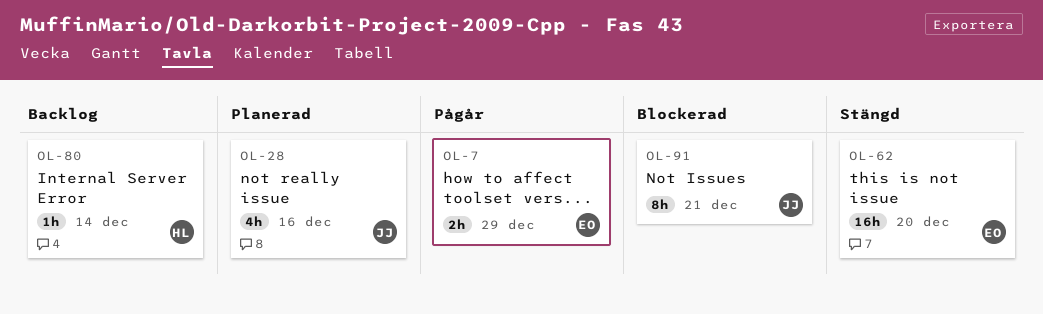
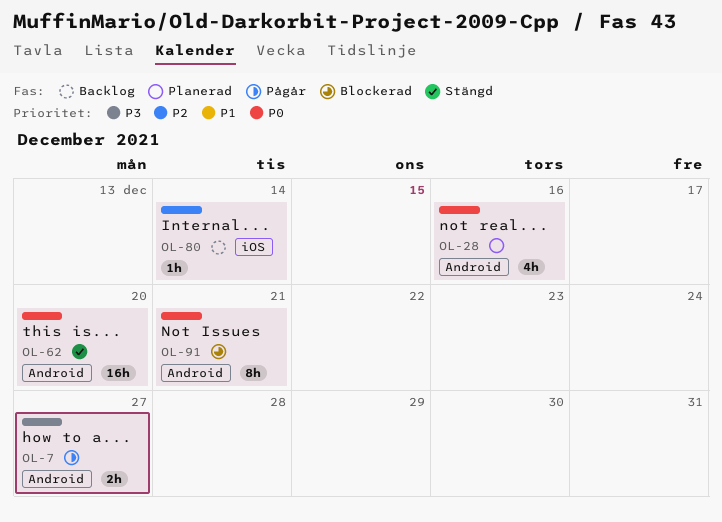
OL-7, due: Dec 29 -> Dec 27

